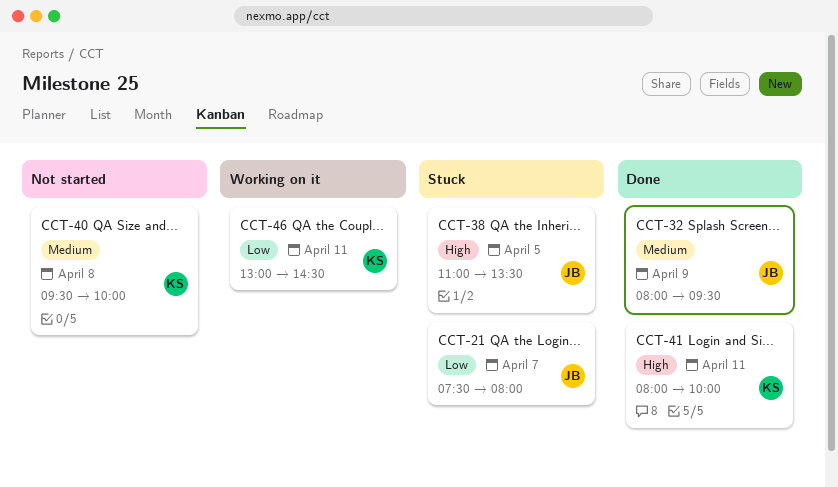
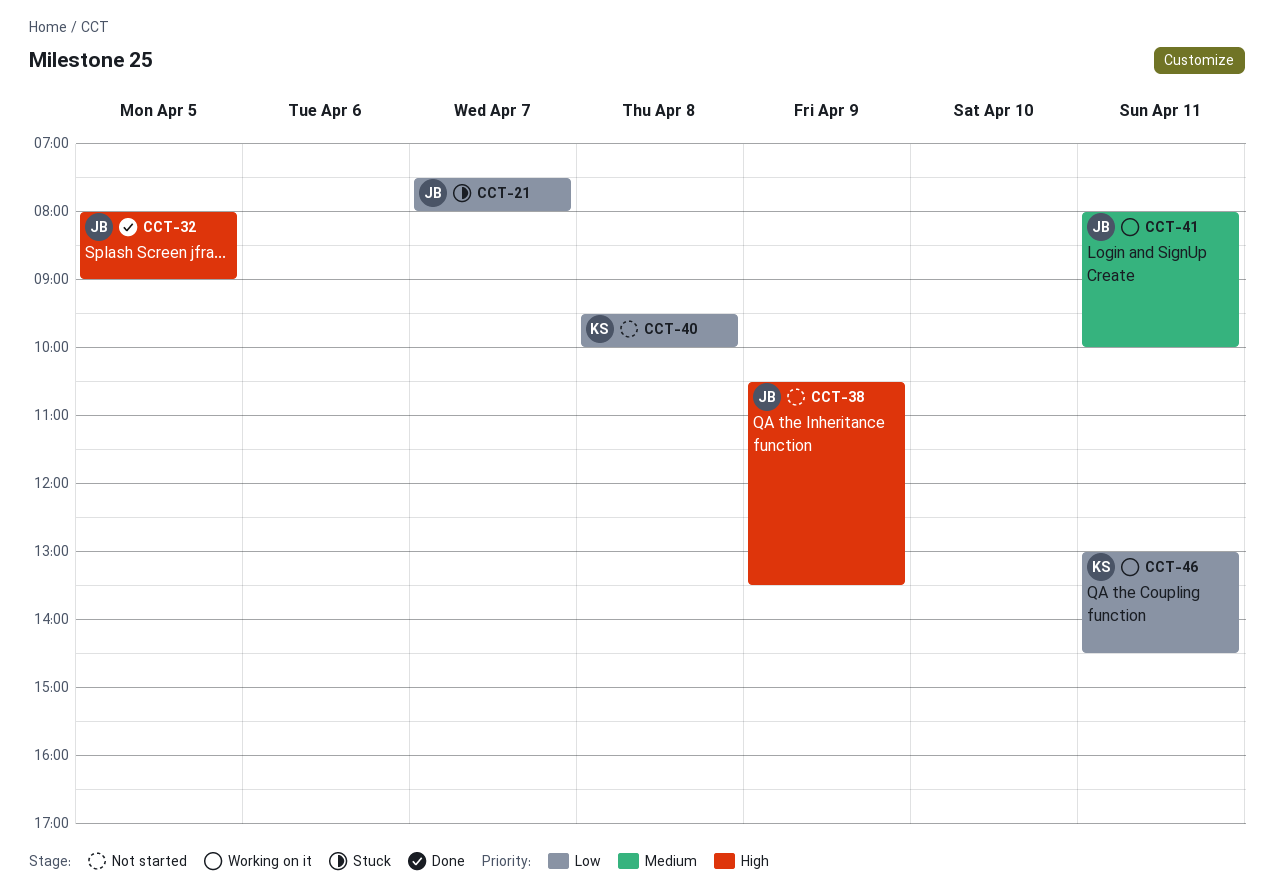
CCT-32, priority: Medium -> High
CCT-32, day: Apr 9 -> Apr 5
CCT-32, ends: 09:30 -> 09:00
CCT-38, status: Stuck -> Not started
CCT-38, day: Apr 5 -> Apr 9
CCT-38, begins: 11:00 -> 10:30
CCT-40, priority: Medium -> Low
CCT-41, status: Done -> Working on it
CCT-41, owner: KS -> JB
CCT-41, priority: High -> Medium

